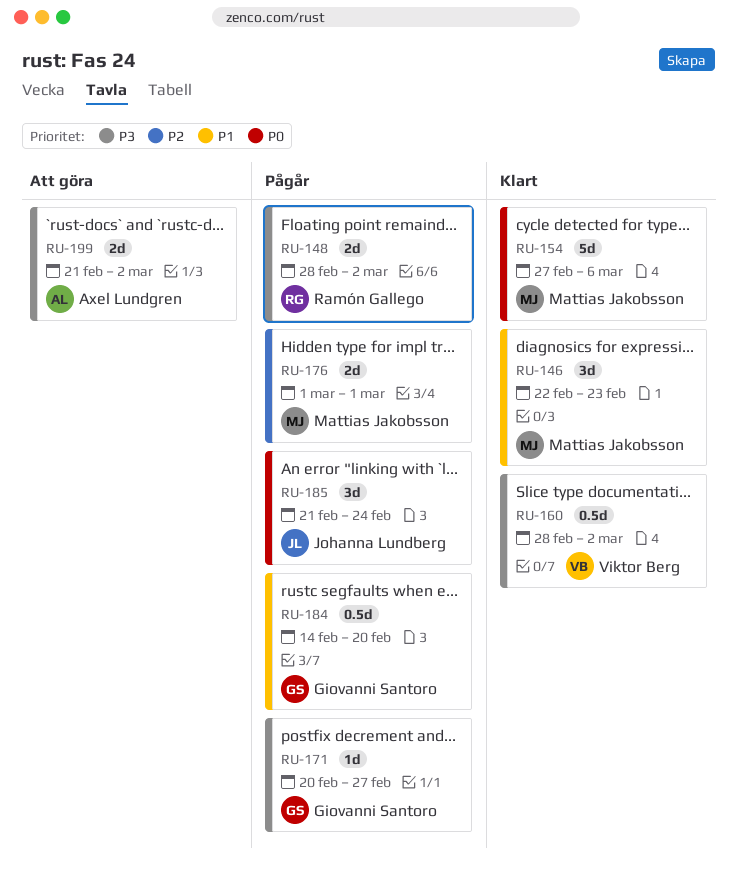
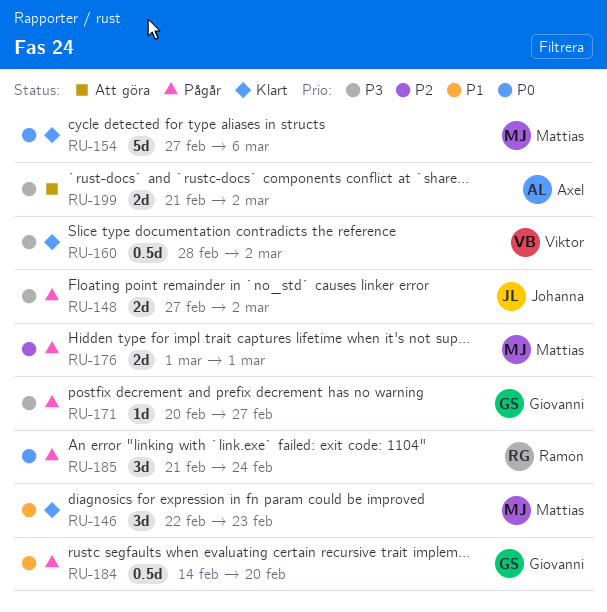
RU-148, owner: Ramón Gallego -> Johanna Lundberg
RU-148, start: Feb 28 -> Feb 27
RU-185, owner: Johanna Lundberg -> Ramón Gallego

